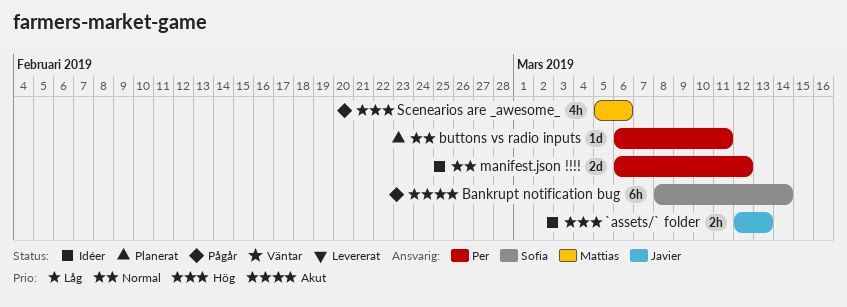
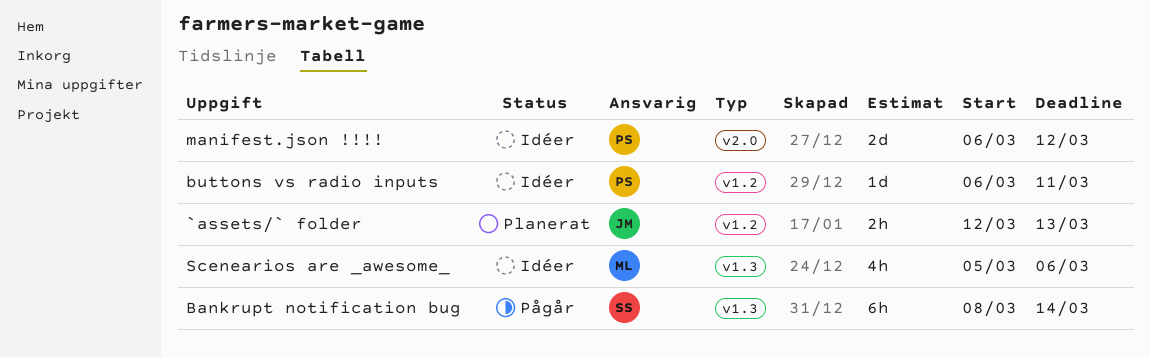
`assets/` folder, status: Idéer -> Planerat
buttons vs radio inputs, status: Planerat -> Idéer
Scenearios are _awesome_, status: Pågår -> Idéer

